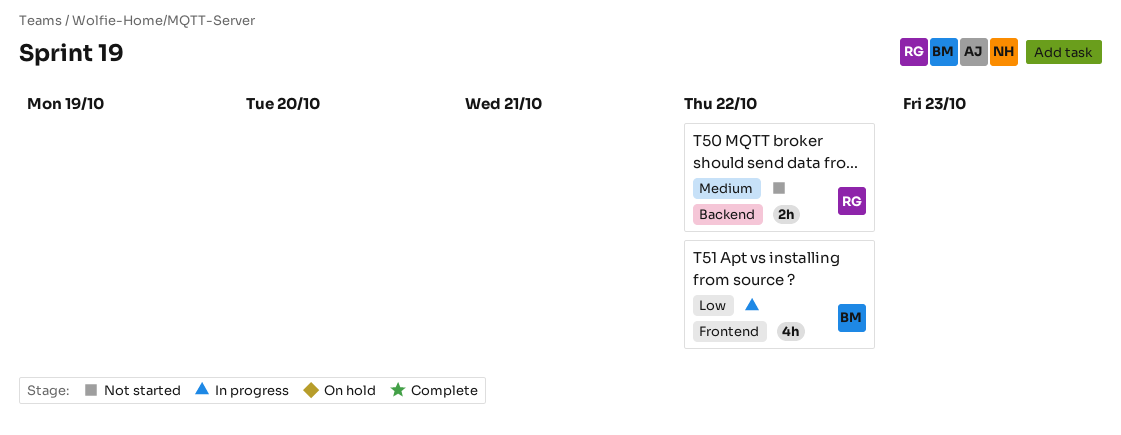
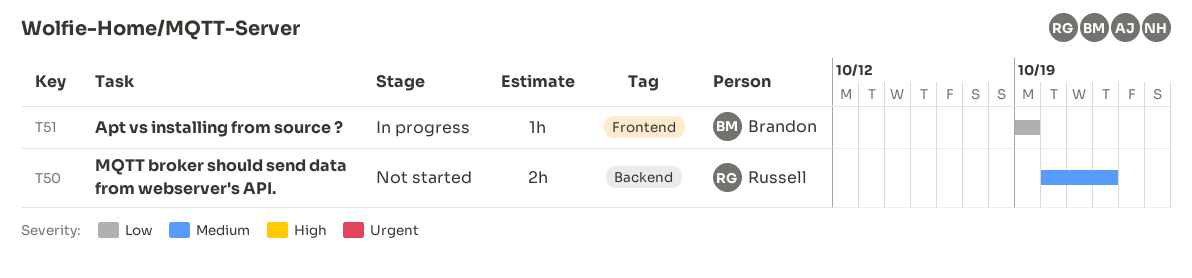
T51, estimate: 4h -> 1h
T51, due: Oct 22 -> Oct 19

